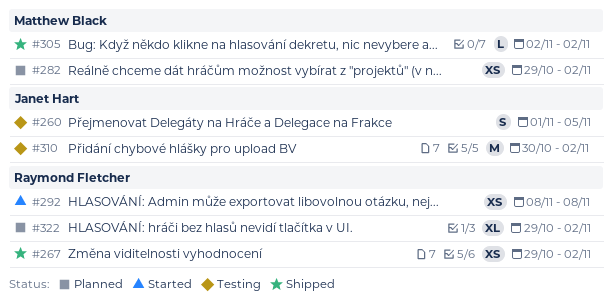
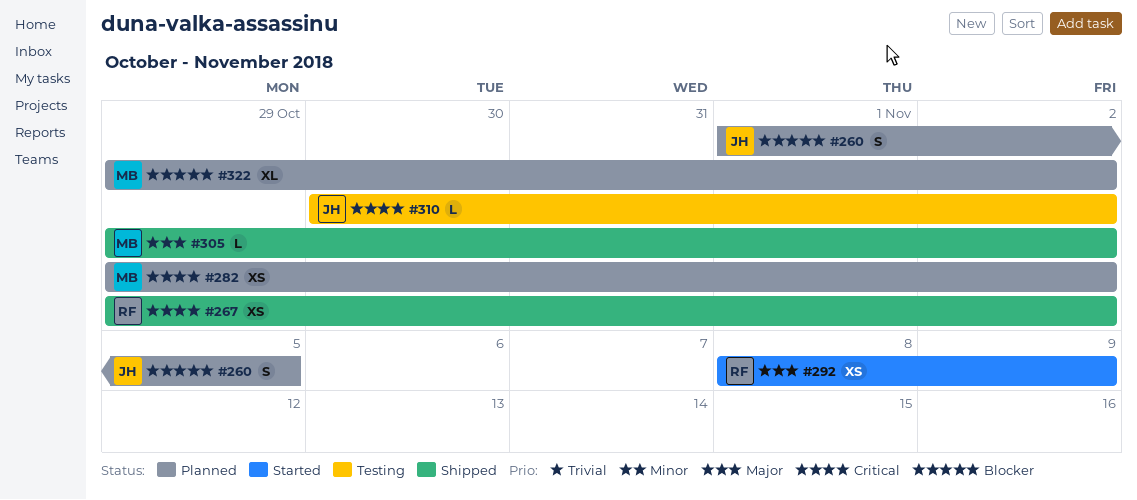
#260, status: Testing -> Planned
#292, due: Nov 8 -> Nov 9
#305, start: Nov 2 -> Oct 29
#310, estimate: M -> L
#322, owner: Raymond Fletcher -> Matthew Black

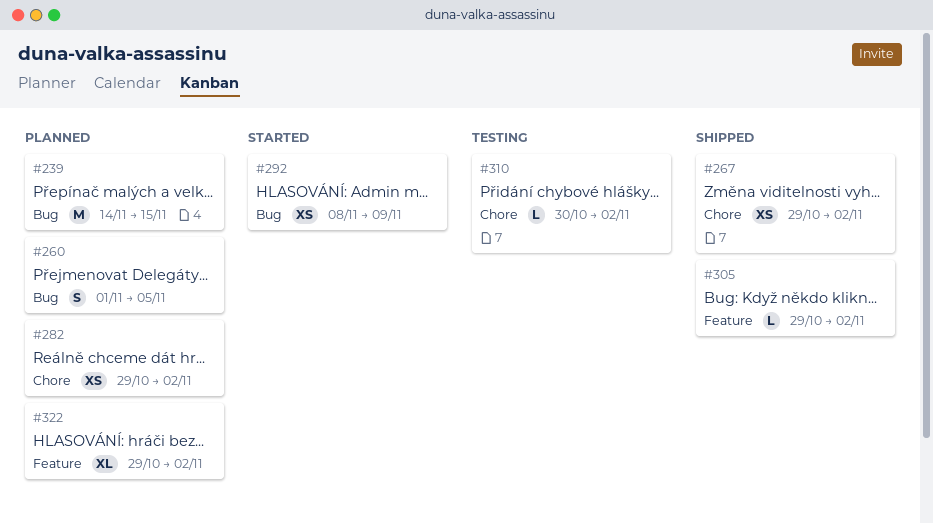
#239: none -> present

